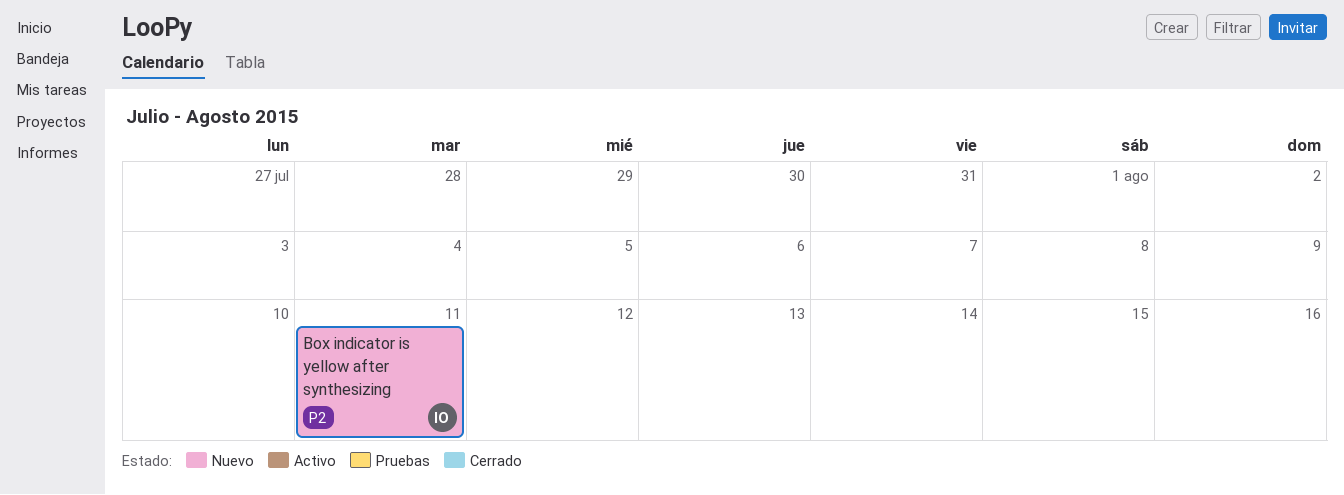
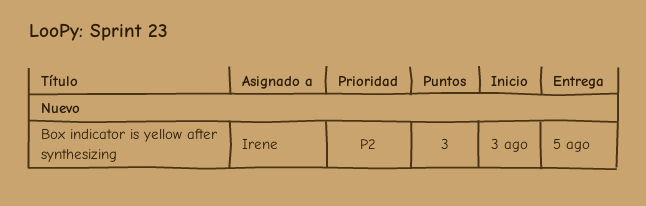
Box indicator is yellow after synthesizing, due: Aug 11 -> Aug 5

